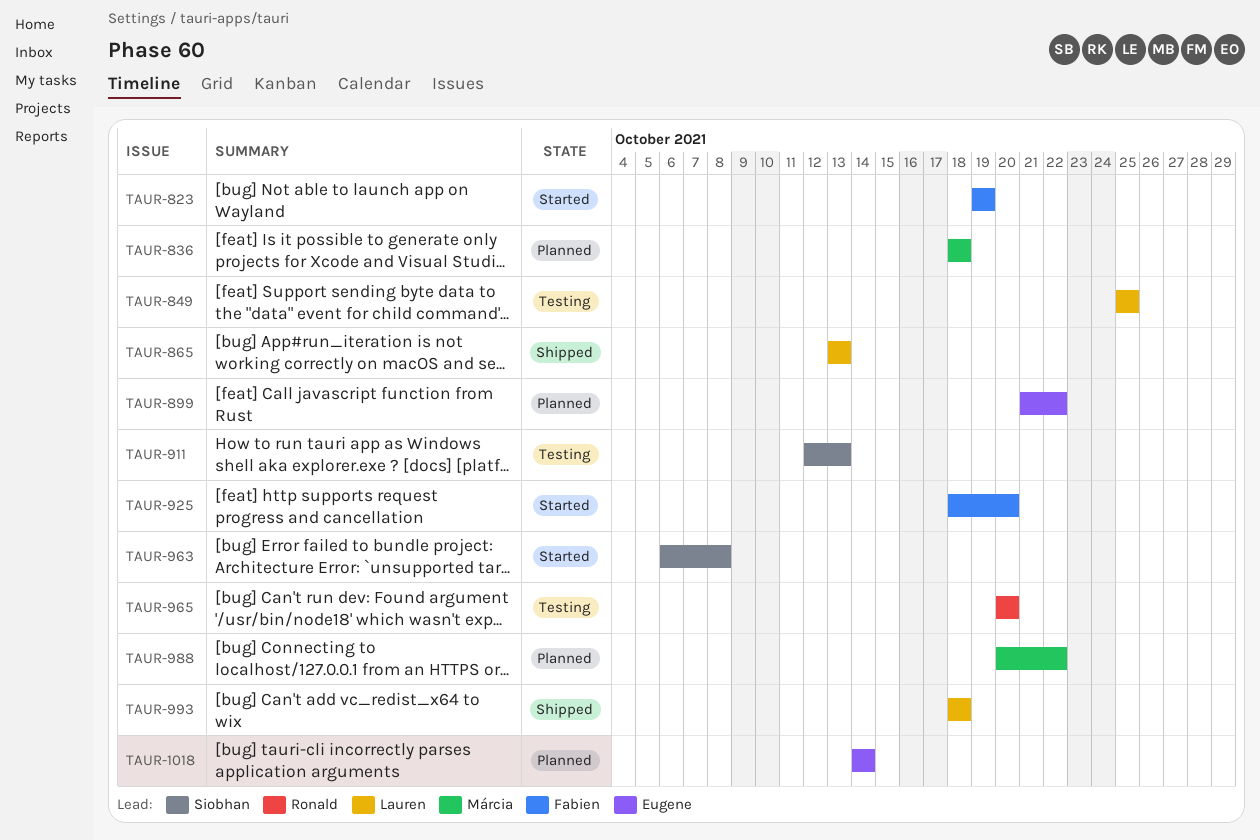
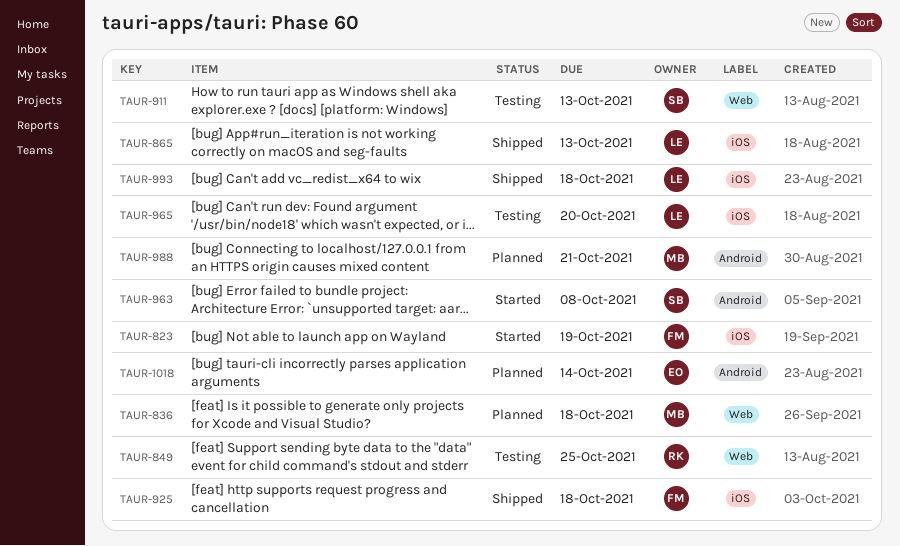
TAUR-849, owner: Lauren -> Ronald
TAUR-899: present -> none
TAUR-925, status: Started -> Shipped
TAUR-925, due: Oct 20 -> Oct 18
TAUR-965, owner: Ronald -> Lauren
TAUR-988, due: Oct 22 -> Oct 21

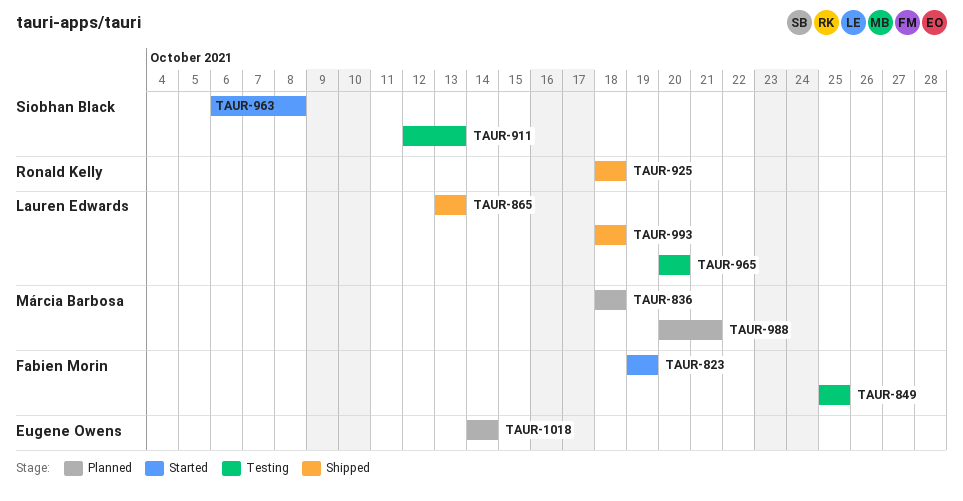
TAUR-849, owner: Ronald Kelly -> Fabien Morin
TAUR-925, owner: Fabien Morin -> Ronald Kelly

